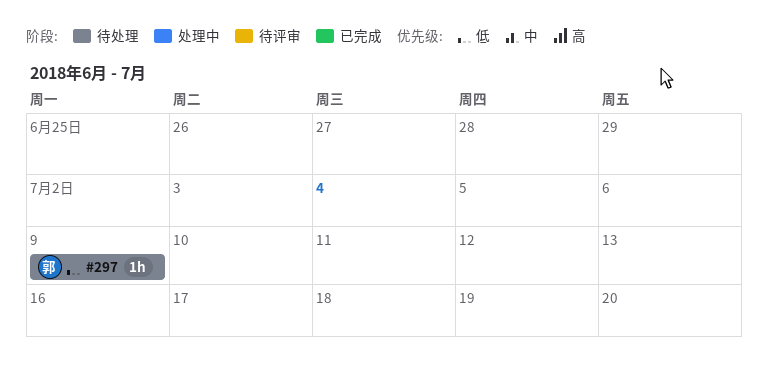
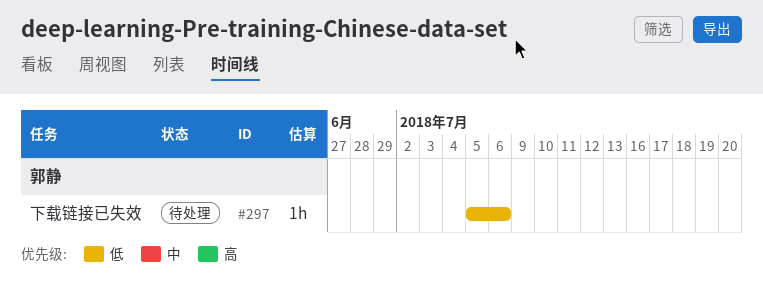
#297, start: Jul 9 -> Jul 5
#297, due: Jul 9 -> Jul 6

